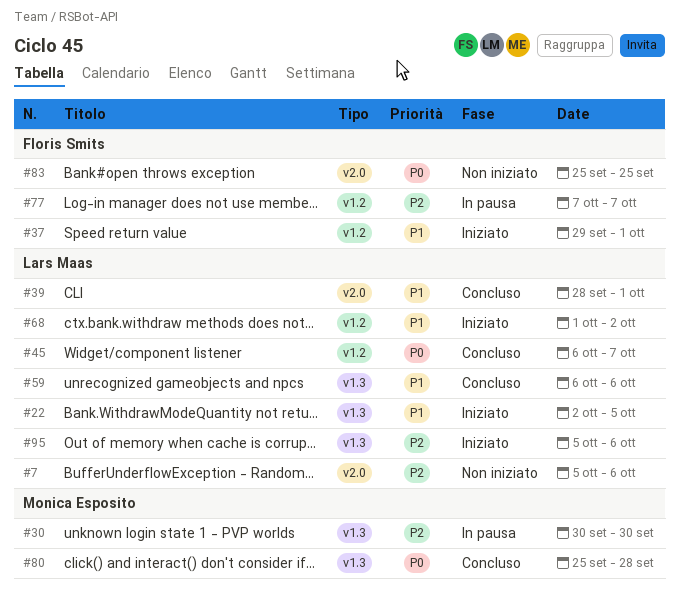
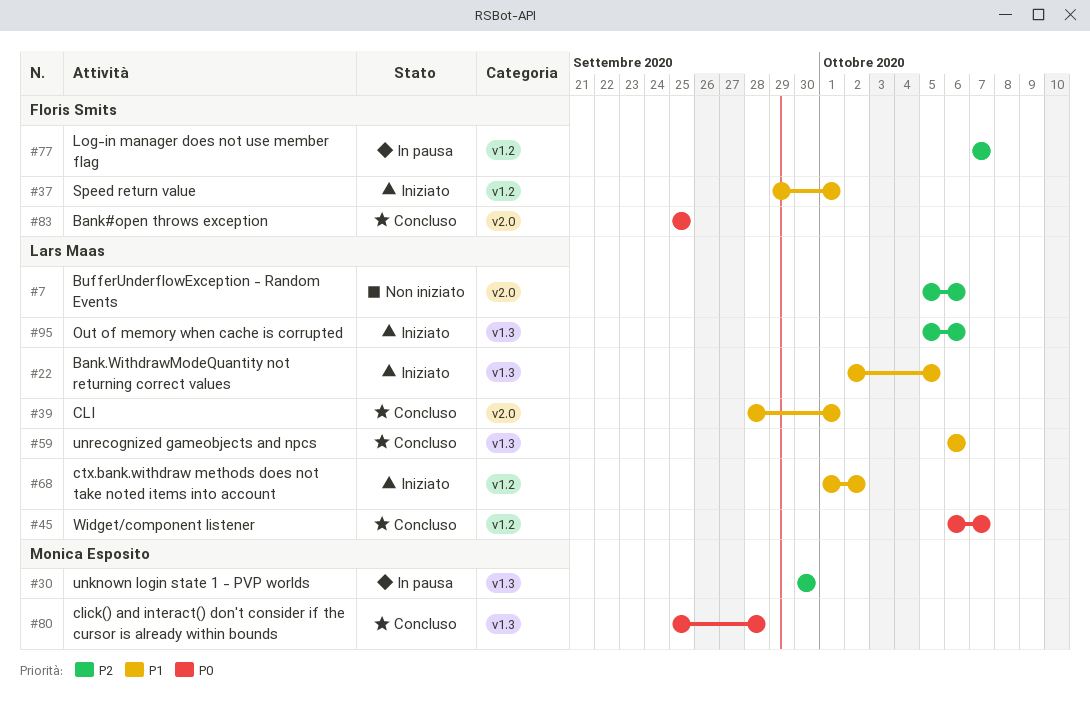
#83, status: Non iniziato -> Concluso

